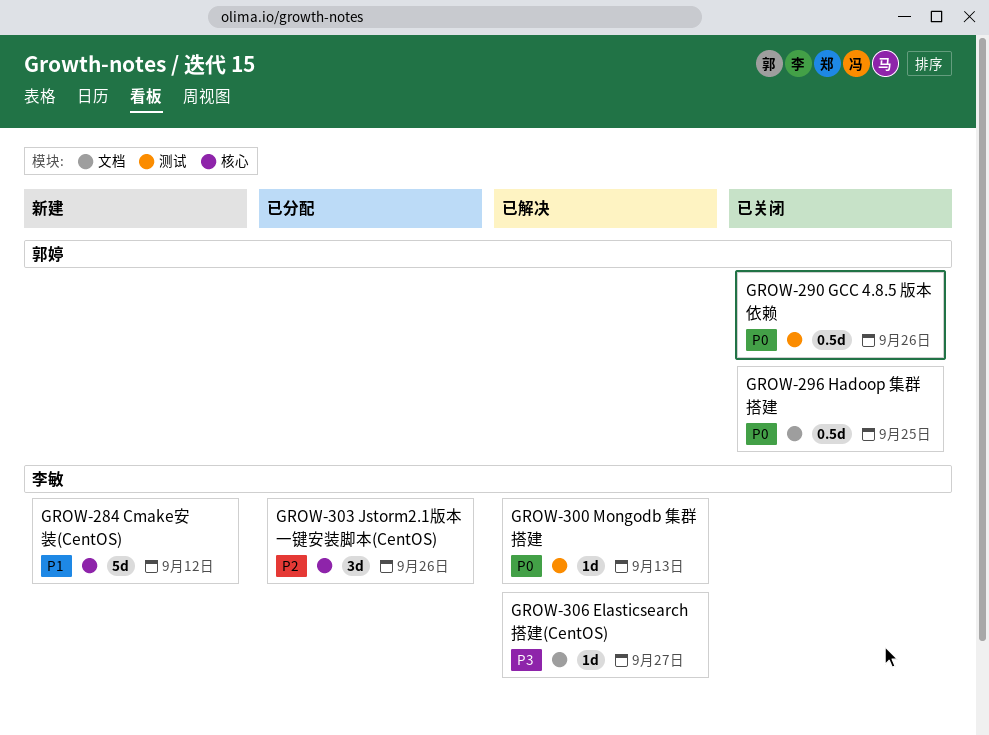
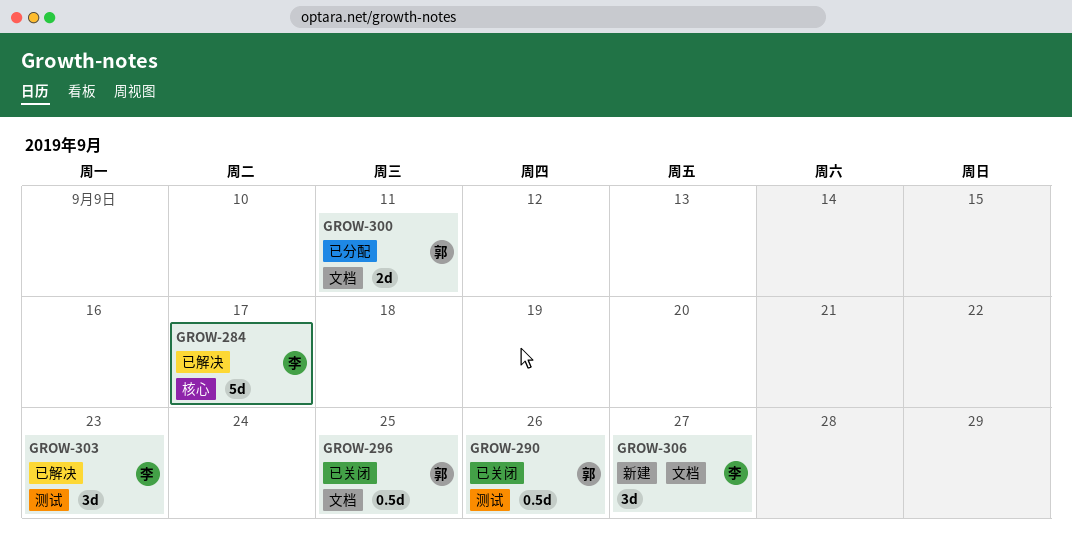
GROW-284, status: 新建 -> 已解决
GROW-284, due: Sep 12 -> Sep 17
GROW-300, status: 已解决 -> 已分配
GROW-300, owner: 李敏 -> 郭婷
GROW-300, label: 测试 -> 文档
GROW-300, estimate: 1d -> 2d
GROW-300, due: Sep 13 -> Sep 11
GROW-303, status: 已分配 -> 已解决
GROW-303, label: 核心 -> 测试
GROW-303, due: Sep 26 -> Sep 23
GROW-306, status: 已解决 -> 新建
GROW-306, estimate: 1d -> 3d

